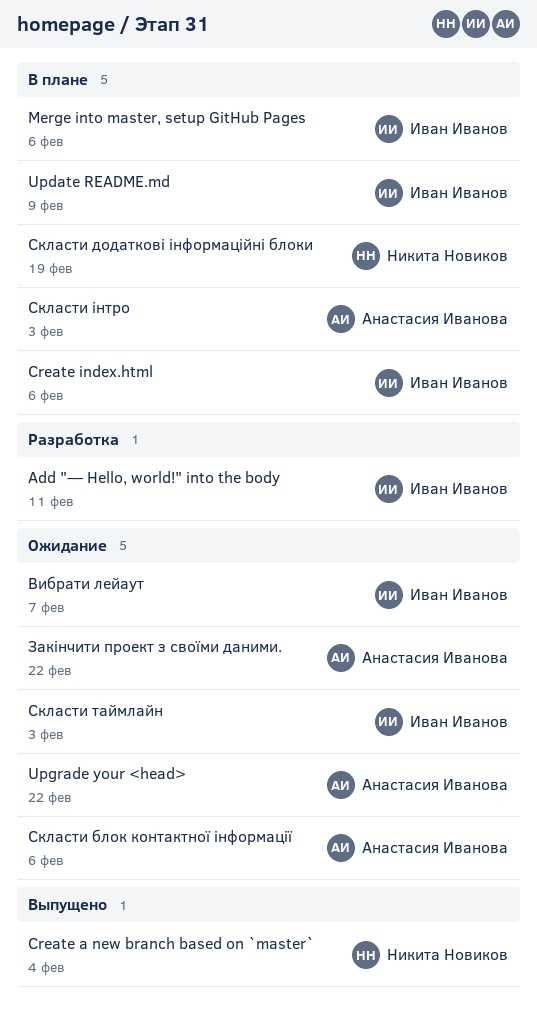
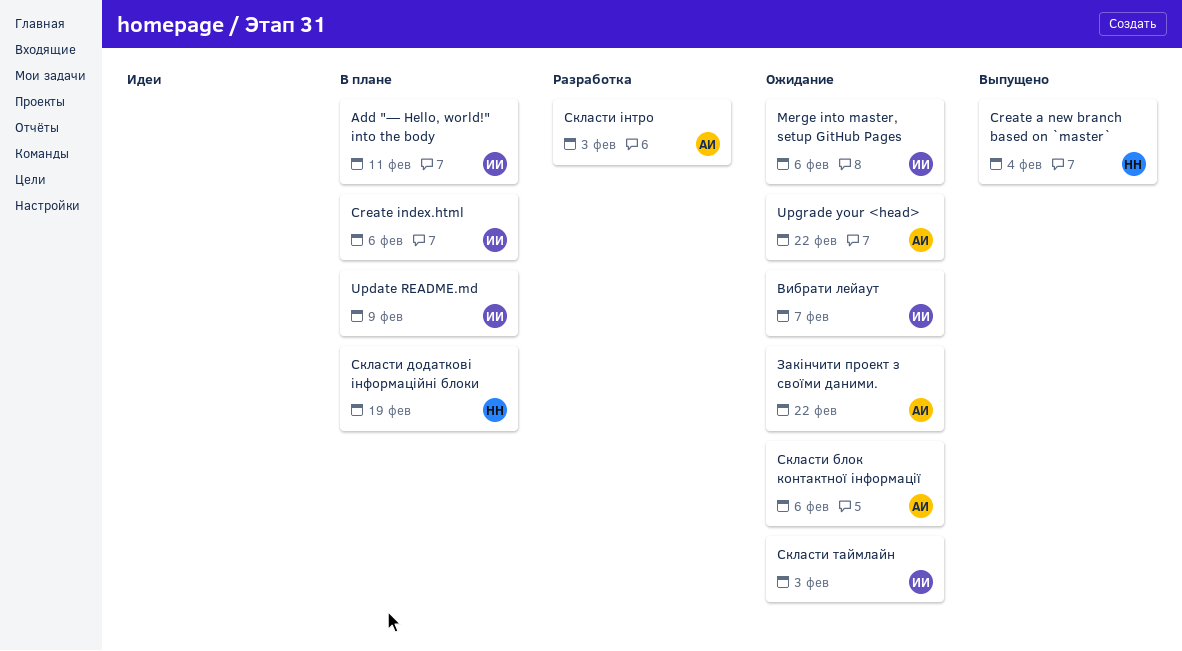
Add "— Hello, world!" into the body, status: Разработка -> В плане
Merge into master, setup GitHub Pages, status: В плане -> Ожидание
Скласти інтро, status: В плане -> Разработка

